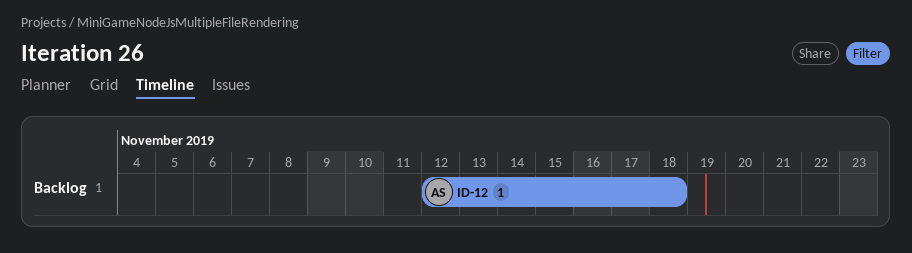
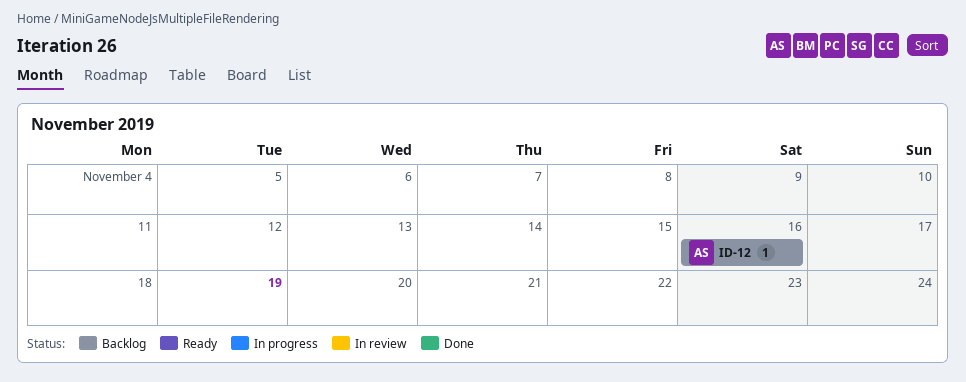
ID-12, start: Nov 12 -> Nov 16
ID-12, due: Nov 18 -> Nov 16

